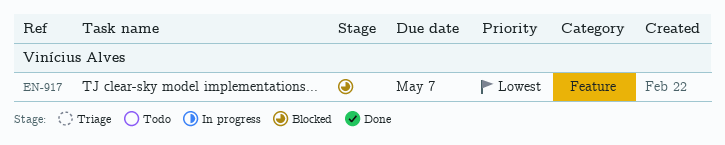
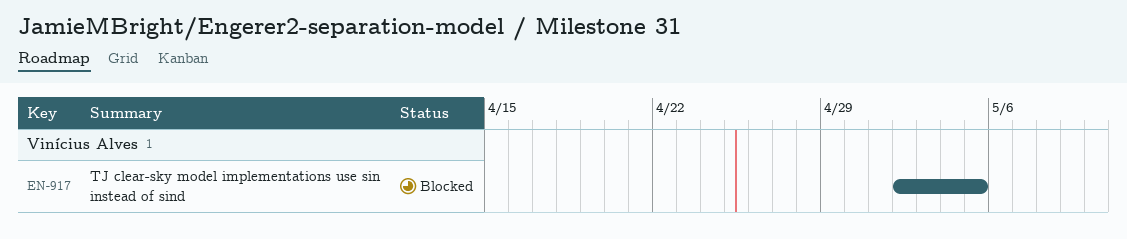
EN-917, due: May 7 -> May 5

